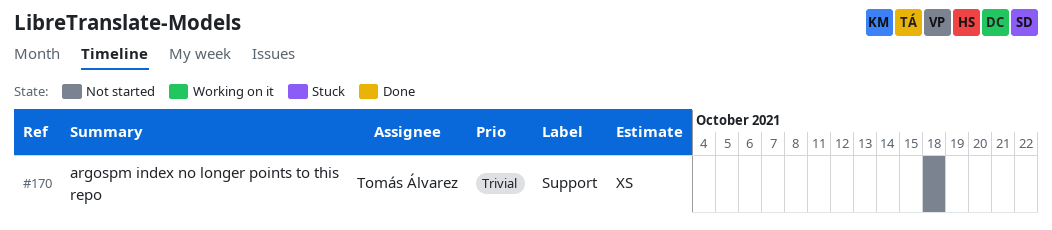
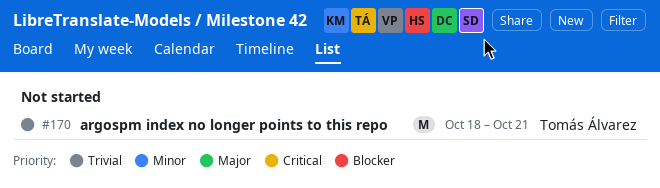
#170, estimate: XS -> M
#170, due: Oct 18 -> Oct 21

